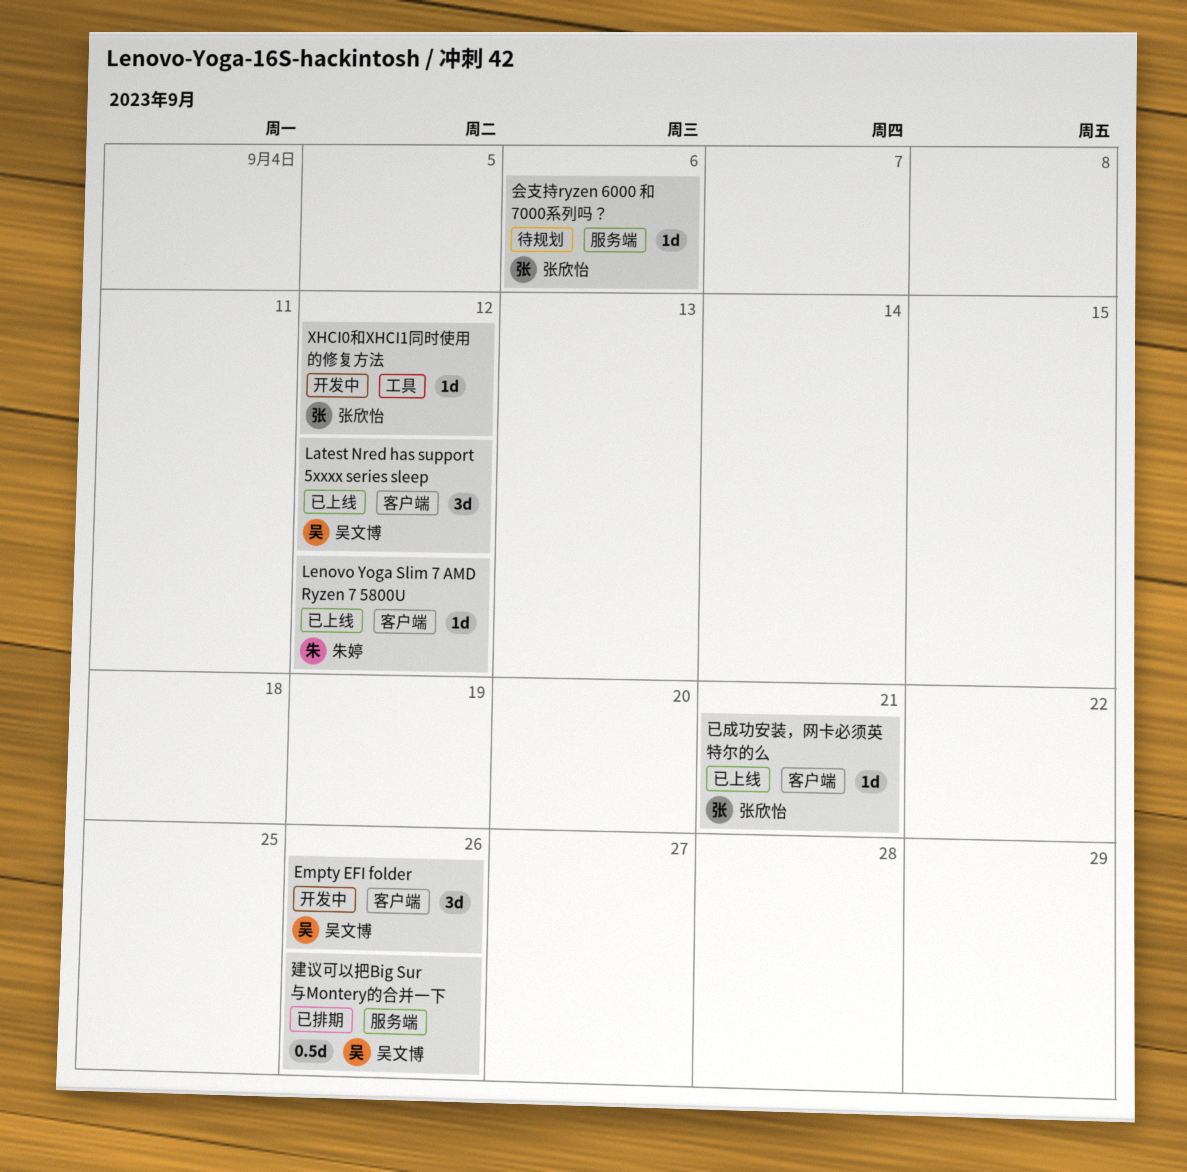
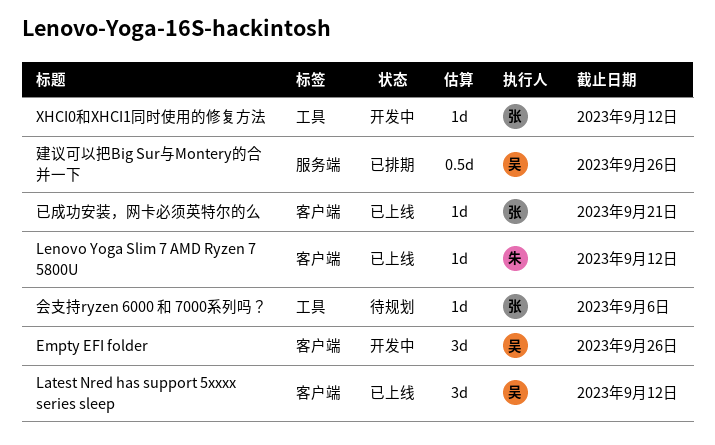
会支持ryzen 6000 和 7000系列吗？, label: 服务端 -> 工具

